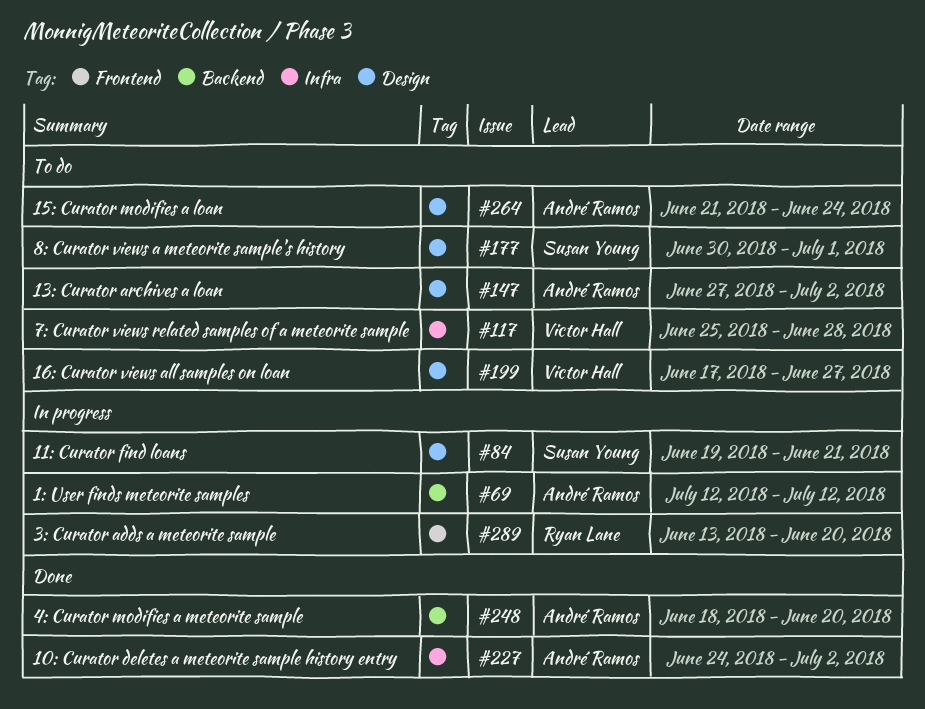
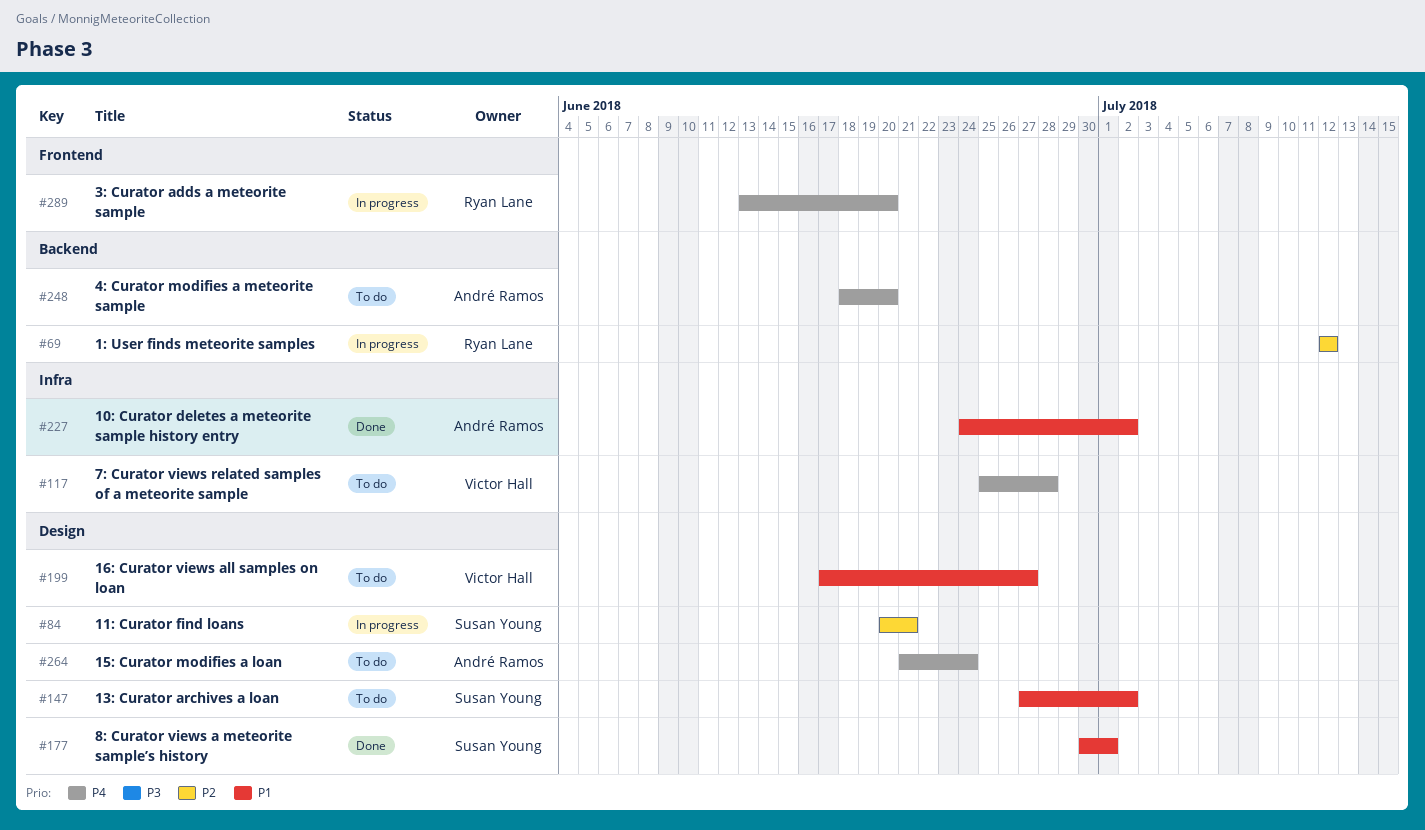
#69, owner: André Ramos -> Ryan Lane
#84, start: Jun 19 -> Jun 20
#147, owner: André Ramos -> Susan Young
#177, status: To do -> Done
#248, status: Done -> To do

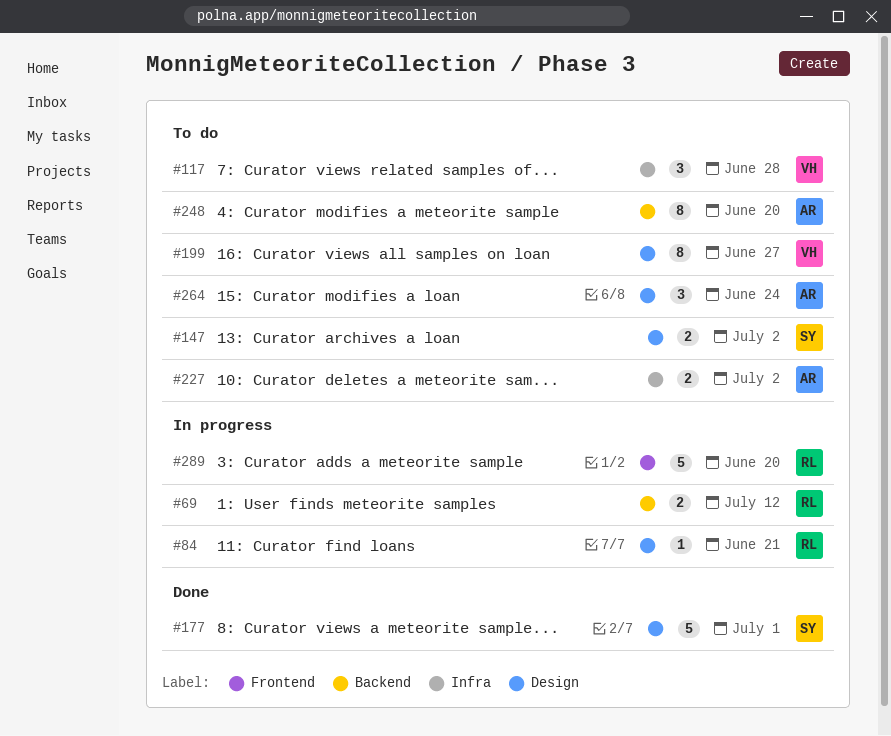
#84, owner: Susan Young -> Ryan Lane
#227, status: Done -> To do

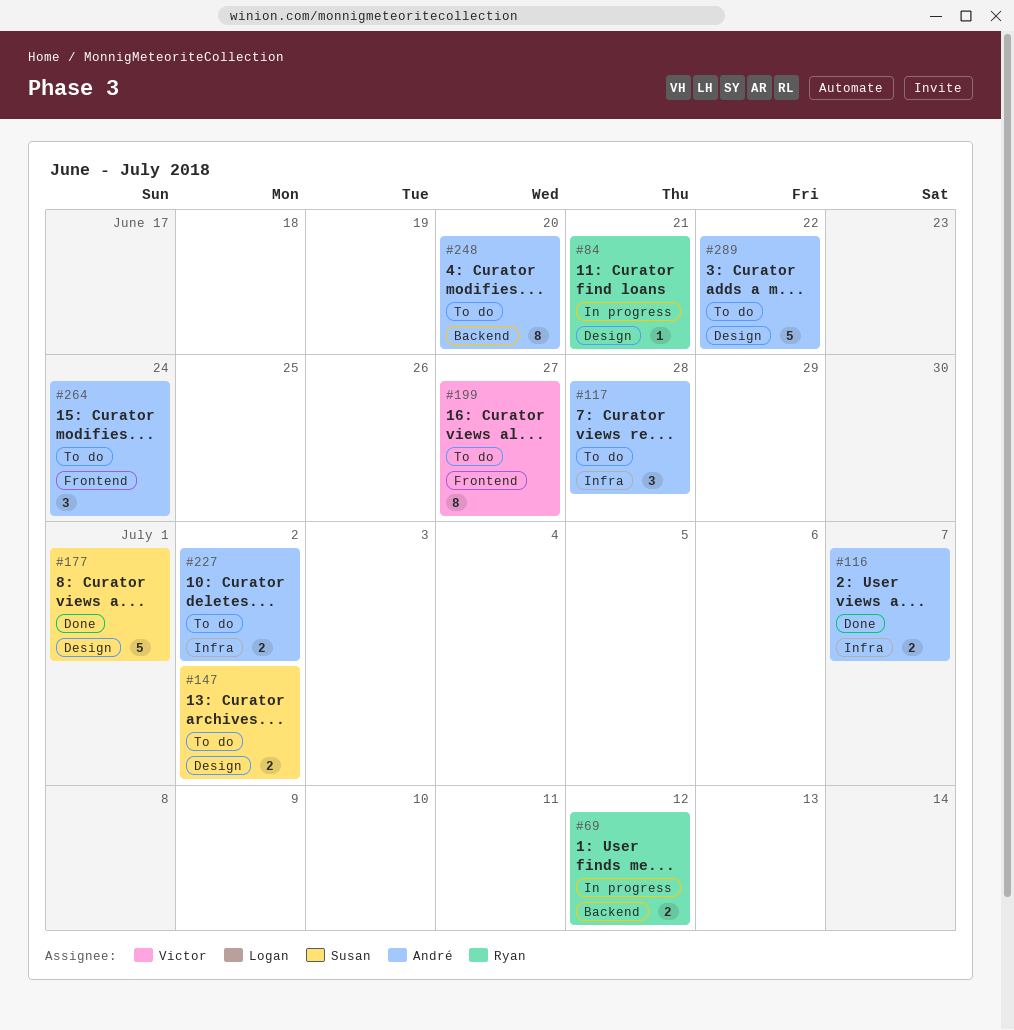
#116: none -> present
#117, owner: Victor -> André
#199, label: Design -> Frontend
#264, label: Design -> Frontend
#289, status: In progress -> To do
#289, owner: Ryan -> André
#289, label: Frontend -> Design
#289, due: Jun 20 -> Jun 22

